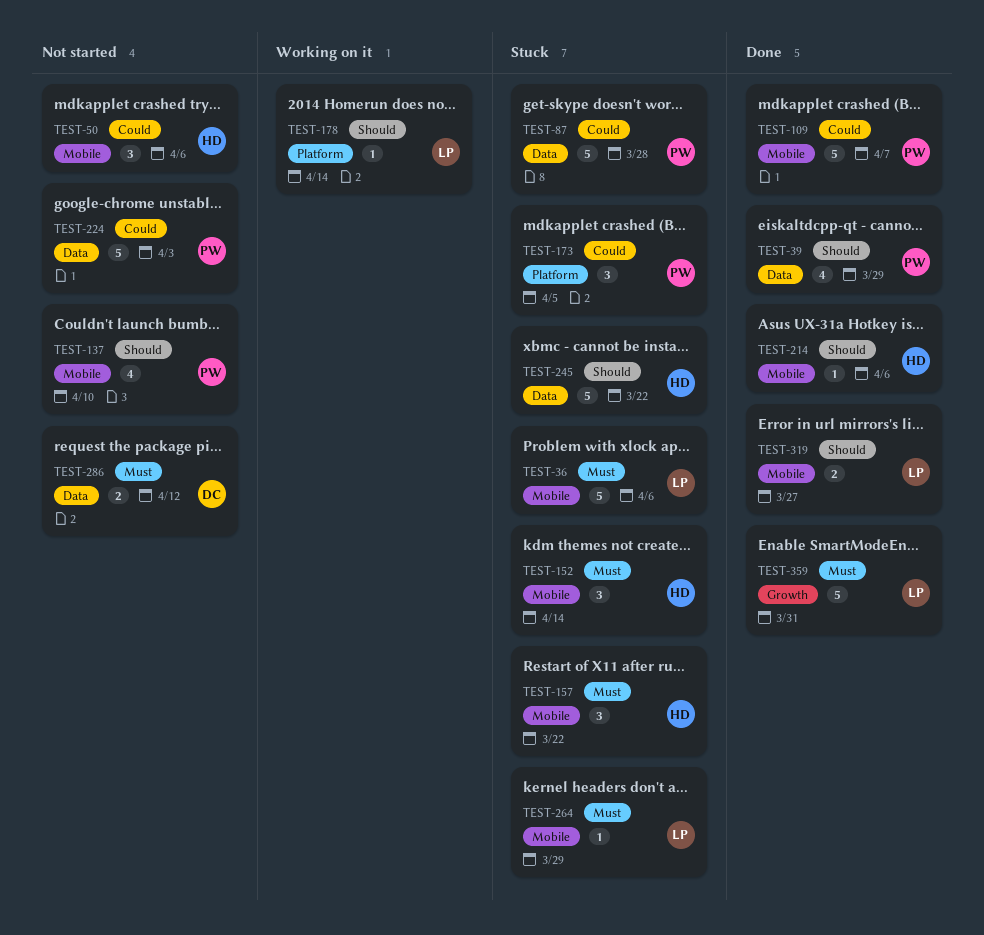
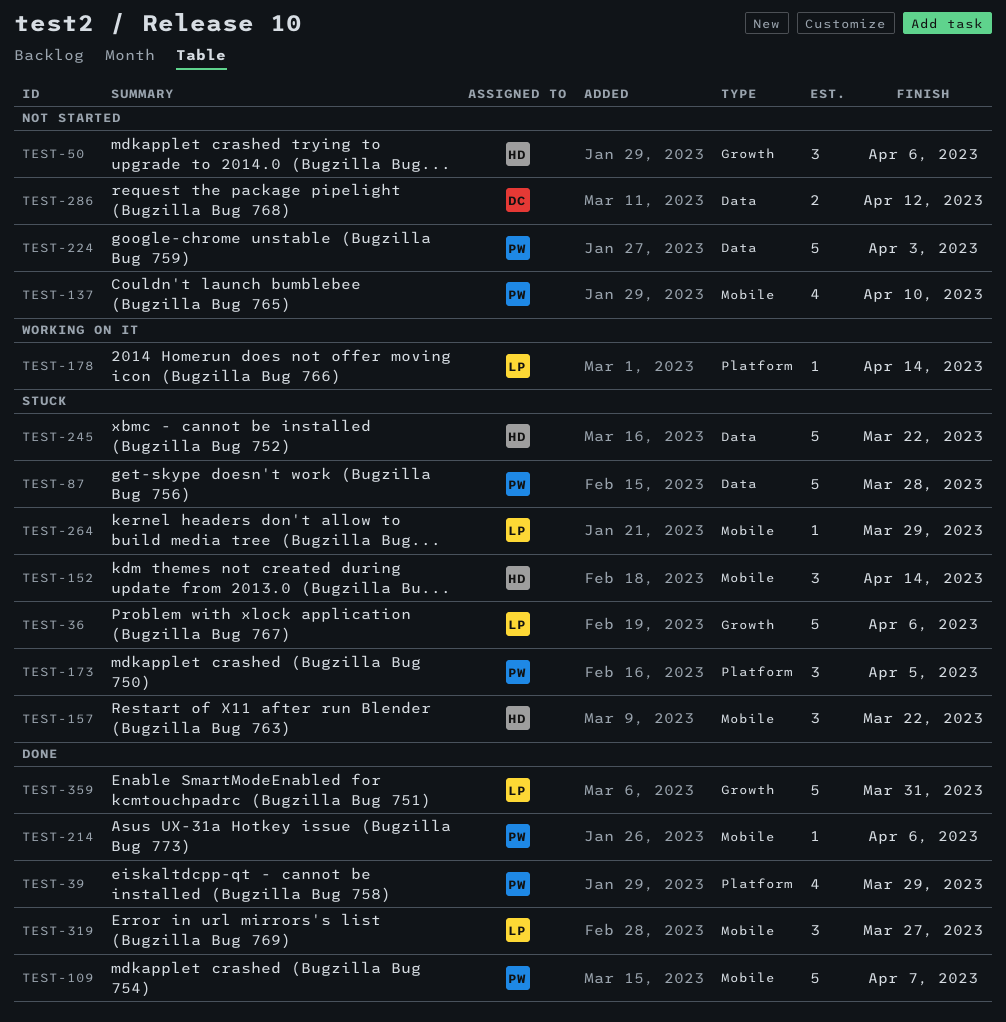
TEST-36, label: Mobile -> Growth
TEST-39, label: Data -> Platform
TEST-50, label: Mobile -> Growth
TEST-214, owner: HD -> PW
TEST-319, estimate: 2 -> 3

